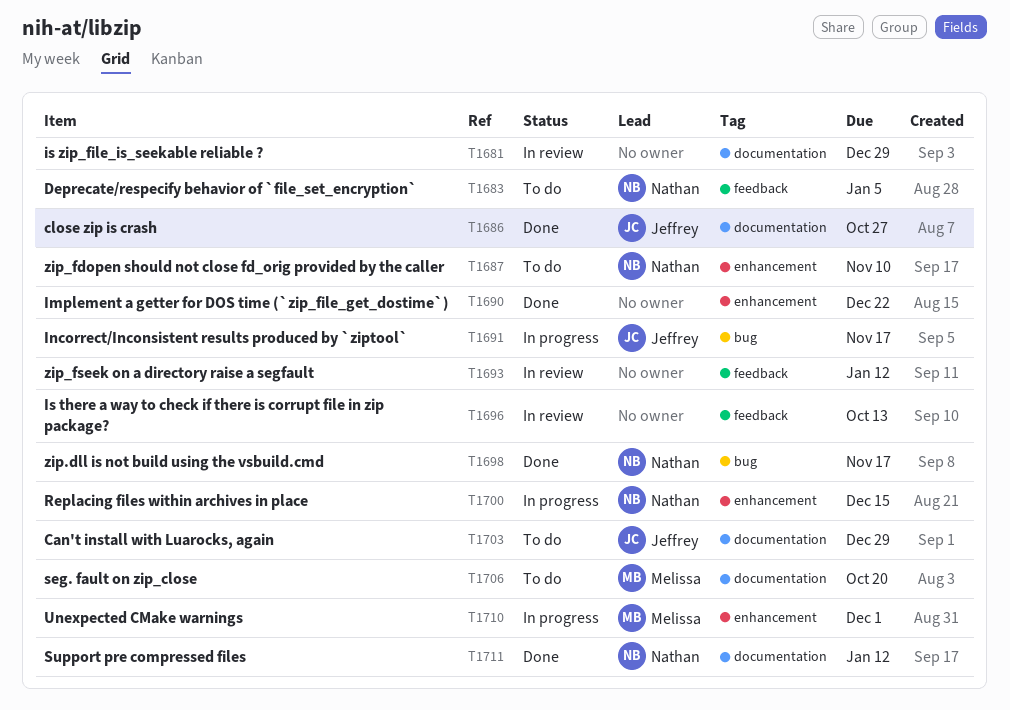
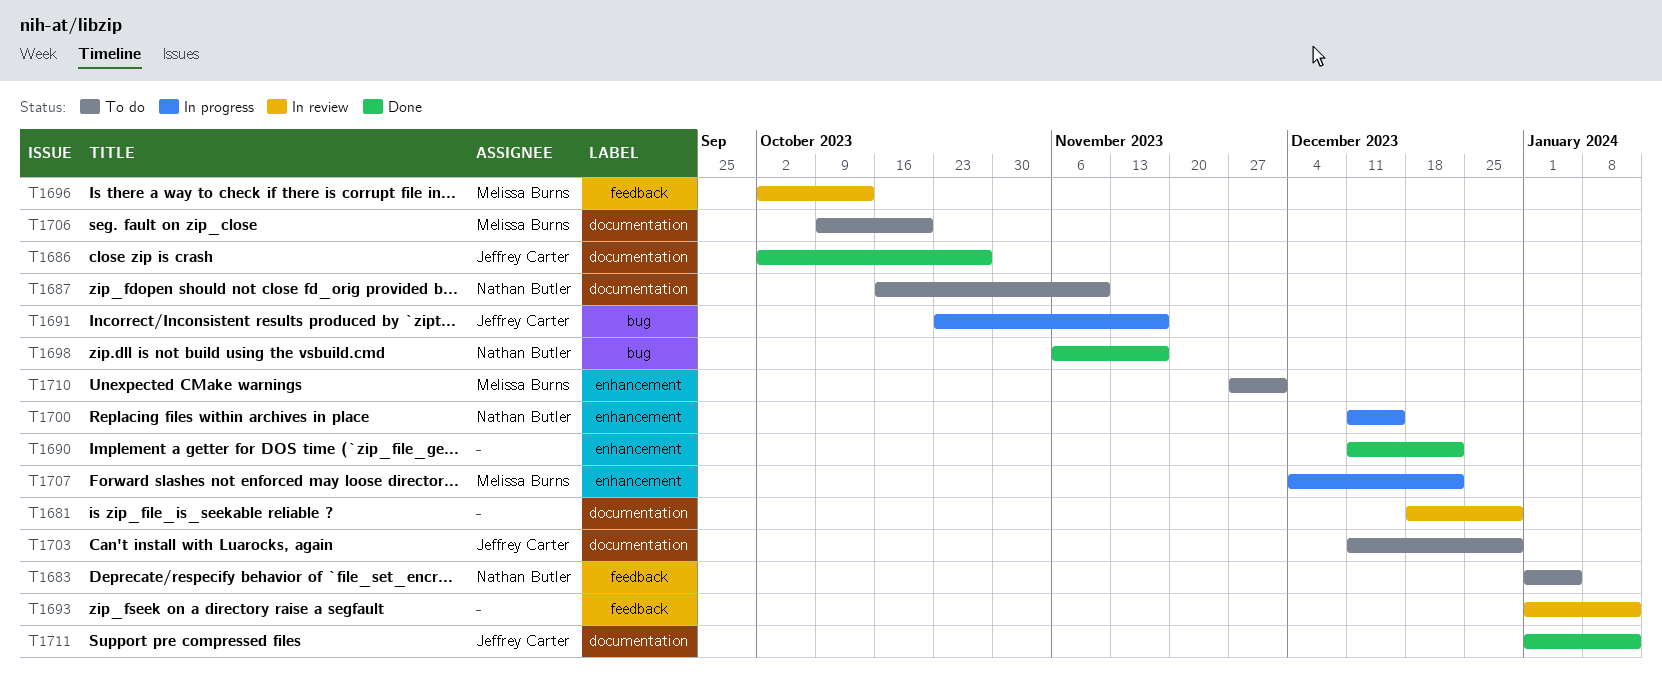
T1687, label: enhancement -> documentation
T1696, owner: none -> Melissa Burns
T1707: none -> present
T1710, status: In progress -> To do
T1711, owner: Nathan Butler -> Jeffrey Carter

